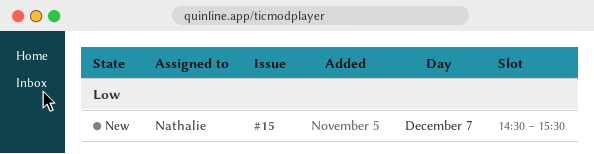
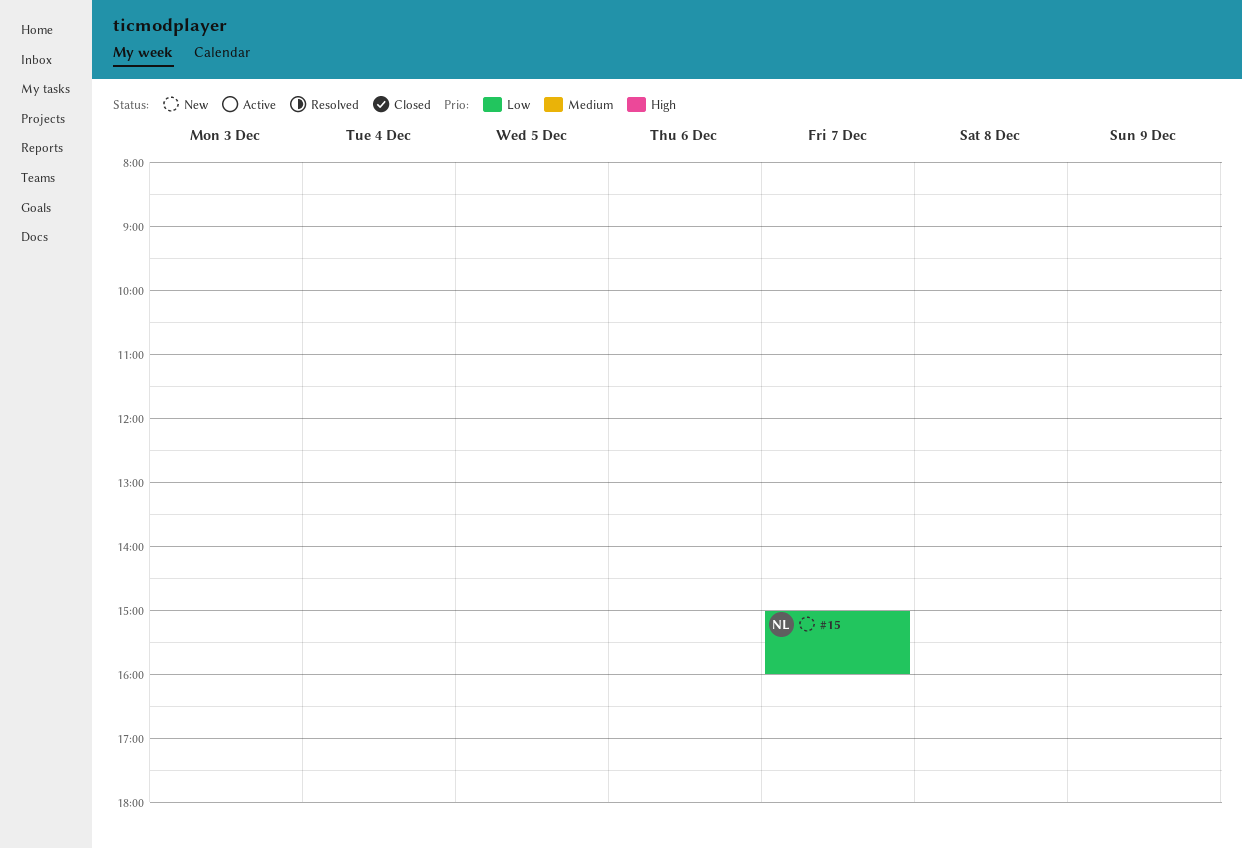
#15, begins: 14:30 -> 15:00
#15, ends: 15:30 -> 16:00

